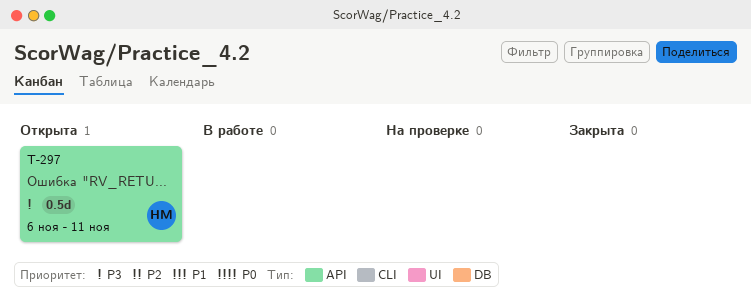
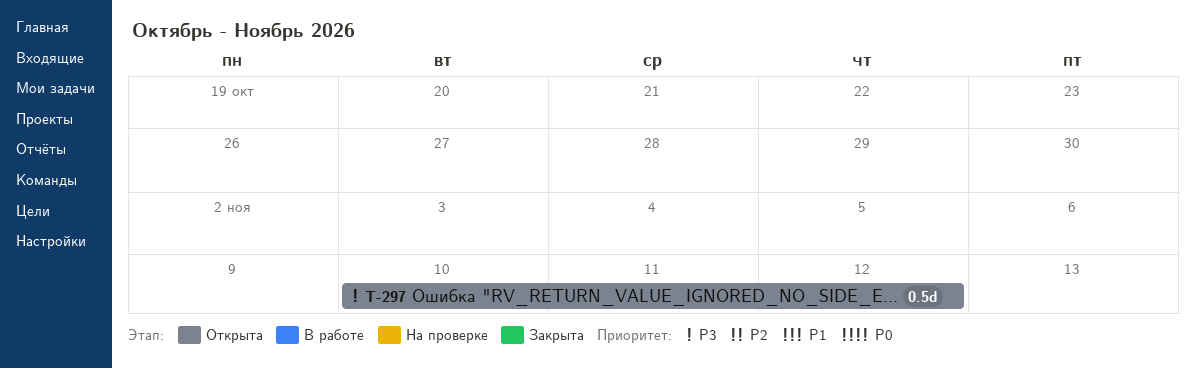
T-297, start: Nov 6 -> Nov 10
T-297, due: Nov 11 -> Nov 12

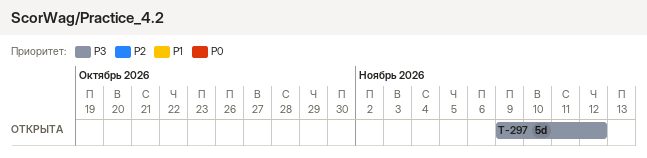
T-297, estimate: 0.5d -> 5d
T-297, start: Nov 10 -> Nov 9

